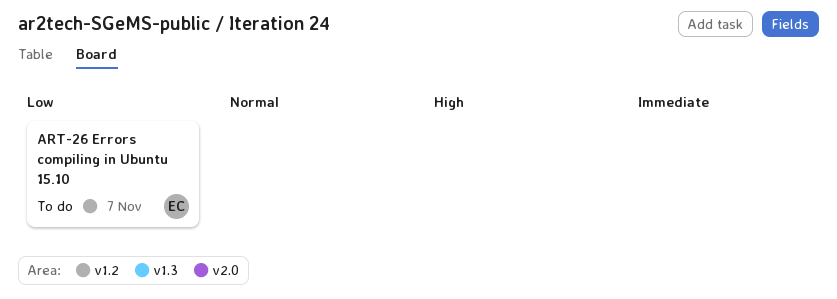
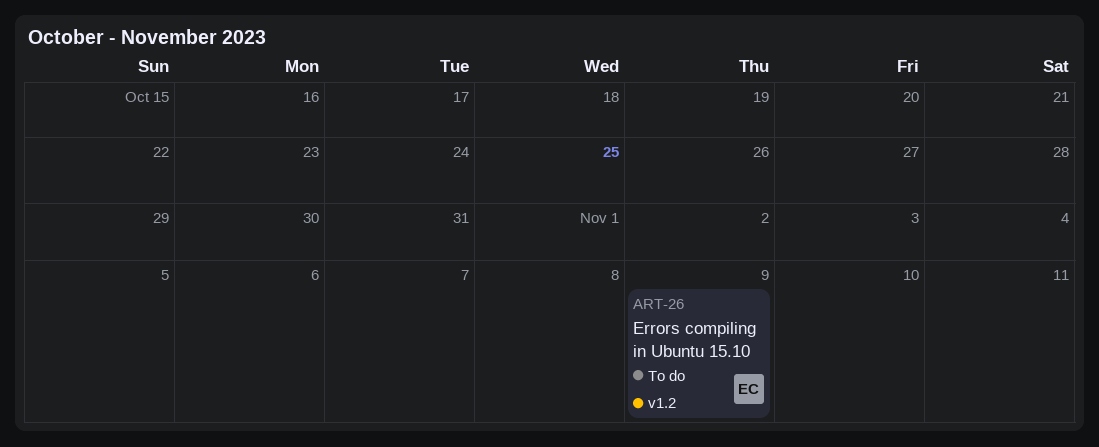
ART-26, due: Nov 7 -> Nov 9

